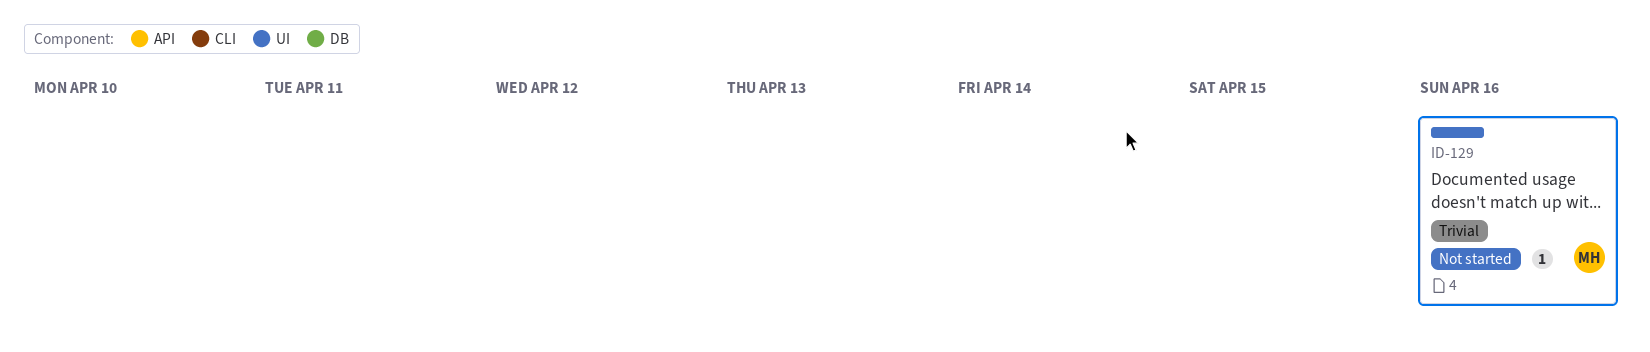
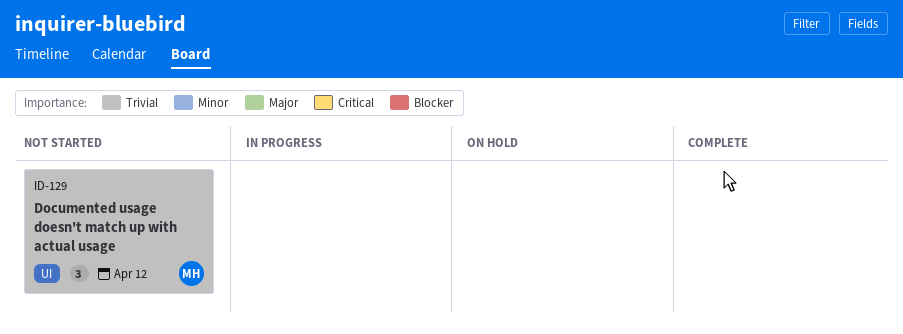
ID-129, estimate: 1 -> 3
ID-129, due: Apr 16 -> Apr 12

